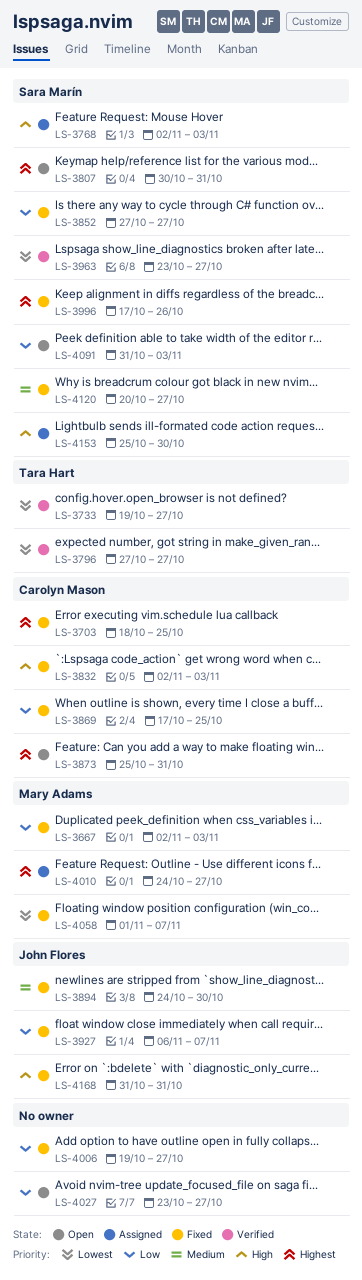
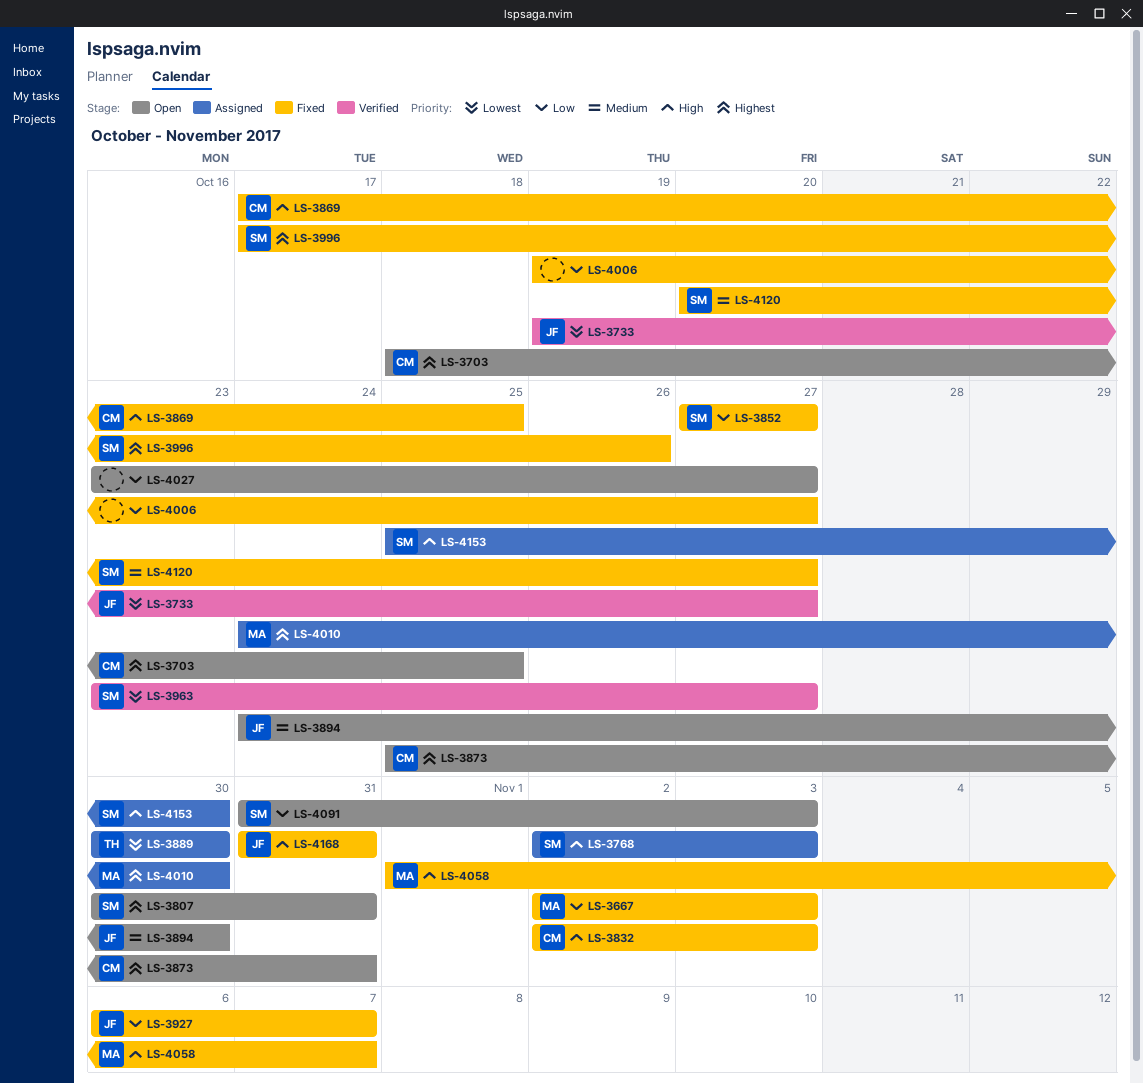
LS-3703, status: Fixed -> Open
LS-3733, owner: Tara Hart -> John Flores
LS-3796: present -> none
LS-3869, priority: Low -> High
LS-3889: none -> present
LS-3894, status: Fixed -> Open
LS-4010, due: Oct 27 -> Oct 30
LS-4058, priority: Lowest -> High

